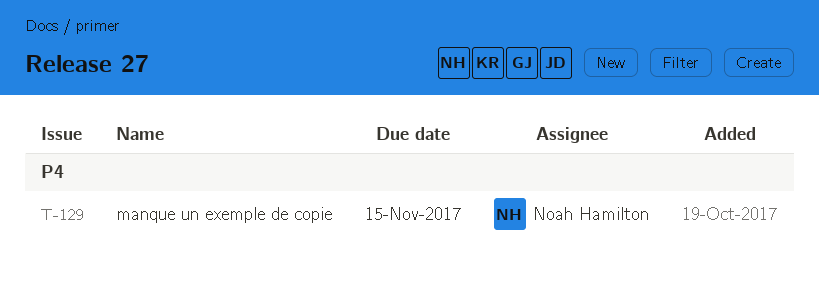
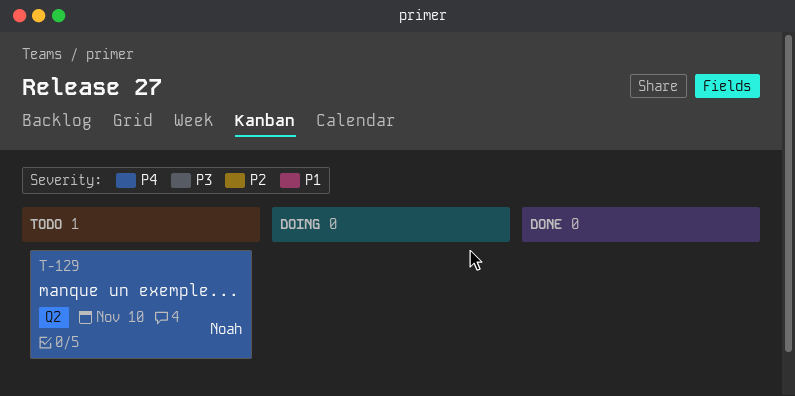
T-129, due: Nov 15 -> Nov 10

